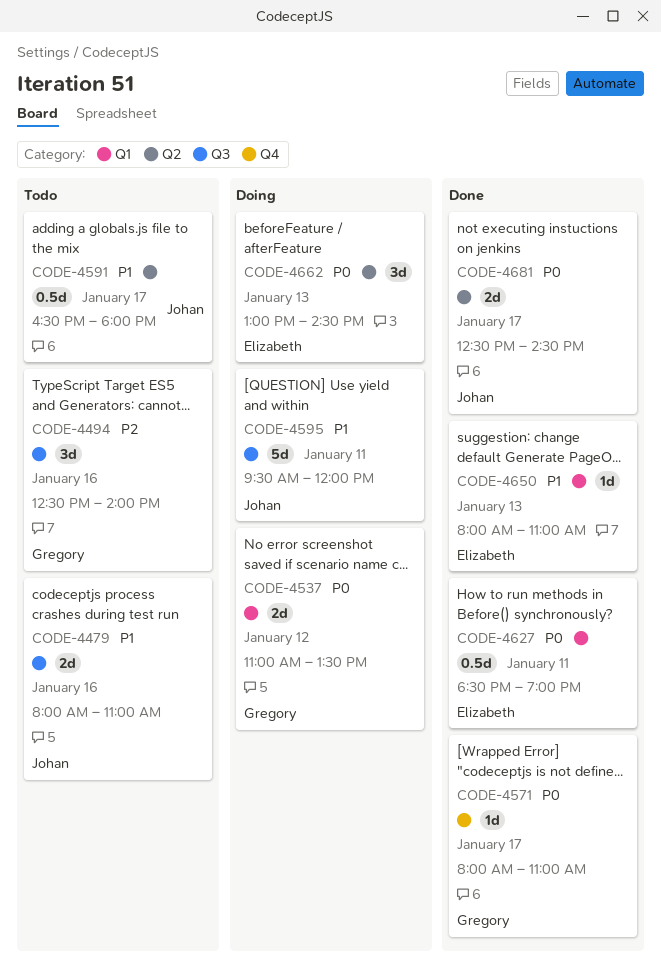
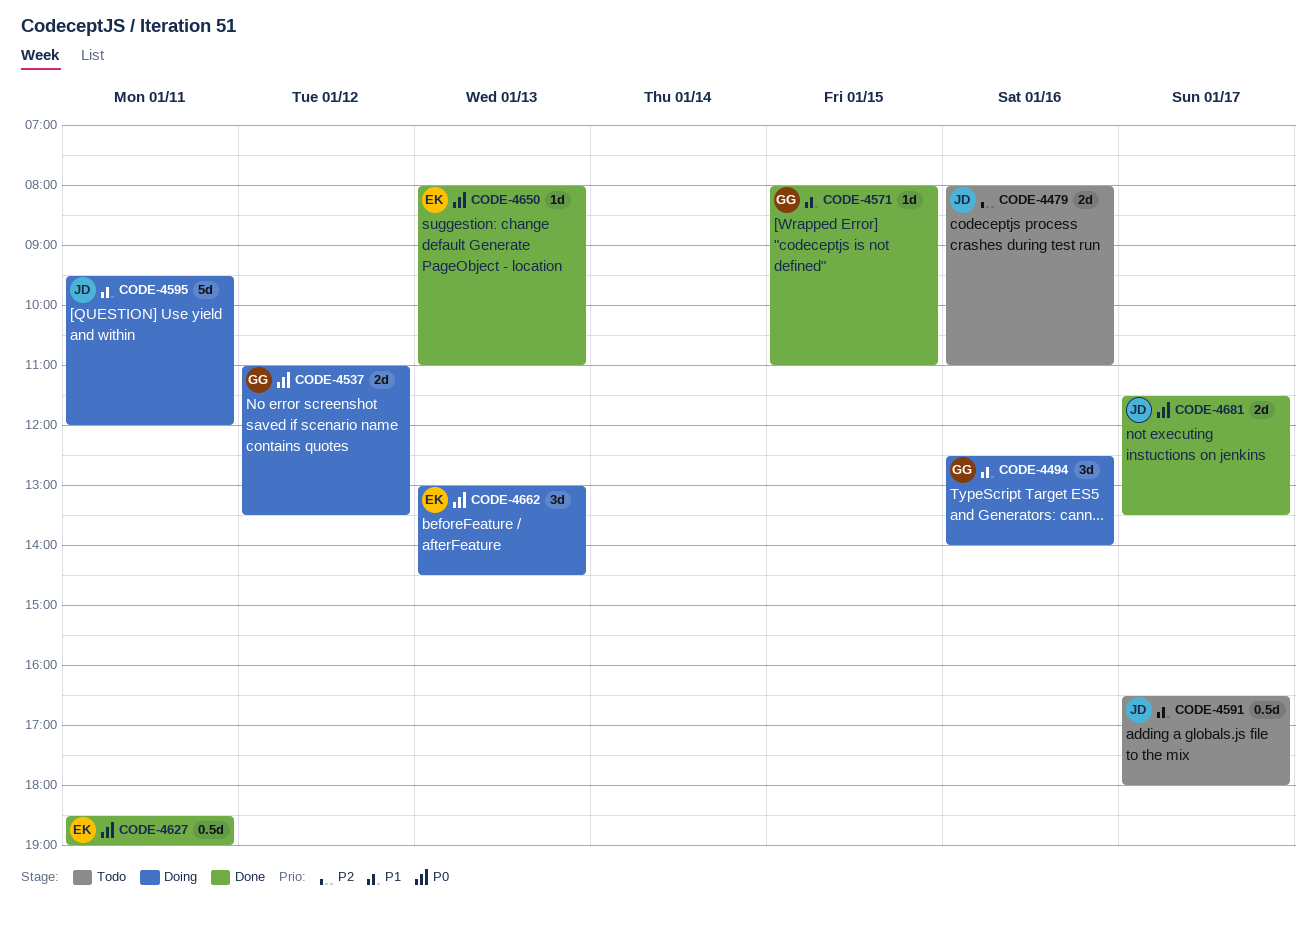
CODE-4479, priority: P1 -> P2
CODE-4494, status: Todo -> Doing
CODE-4494, priority: P2 -> P1
CODE-4571, priority: P0 -> P1
CODE-4571, day: Jan 17 -> Jan 15
CODE-4650, priority: P1 -> P0
CODE-4681, begins: 12:30 -> 11:30
CODE-4681, ends: 14:30 -> 13:30

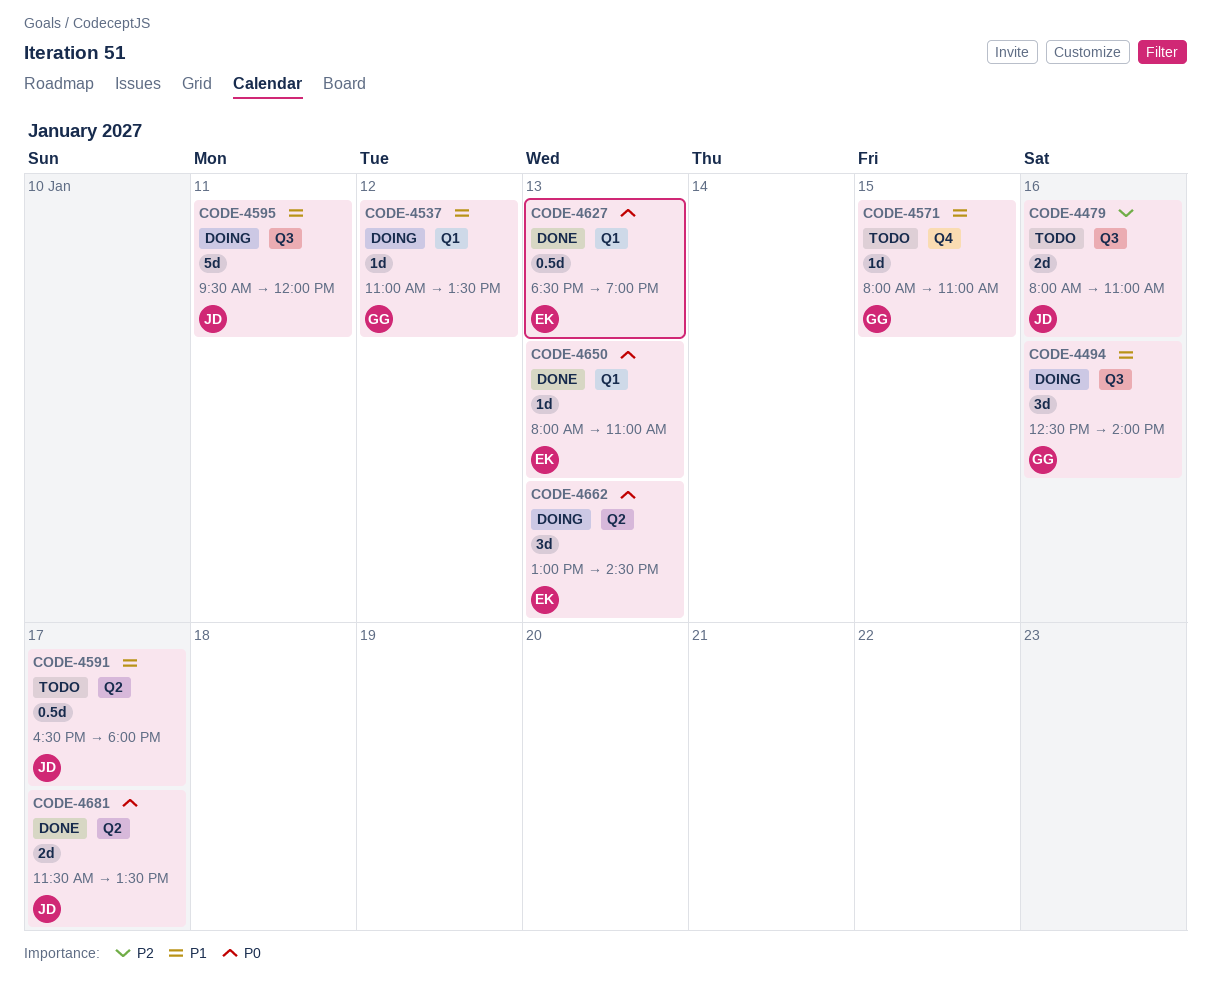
CODE-4537, priority: P0 -> P1
CODE-4537, estimate: 2d -> 1d
CODE-4571, status: Done -> Todo
CODE-4627, day: Jan 11 -> Jan 13

